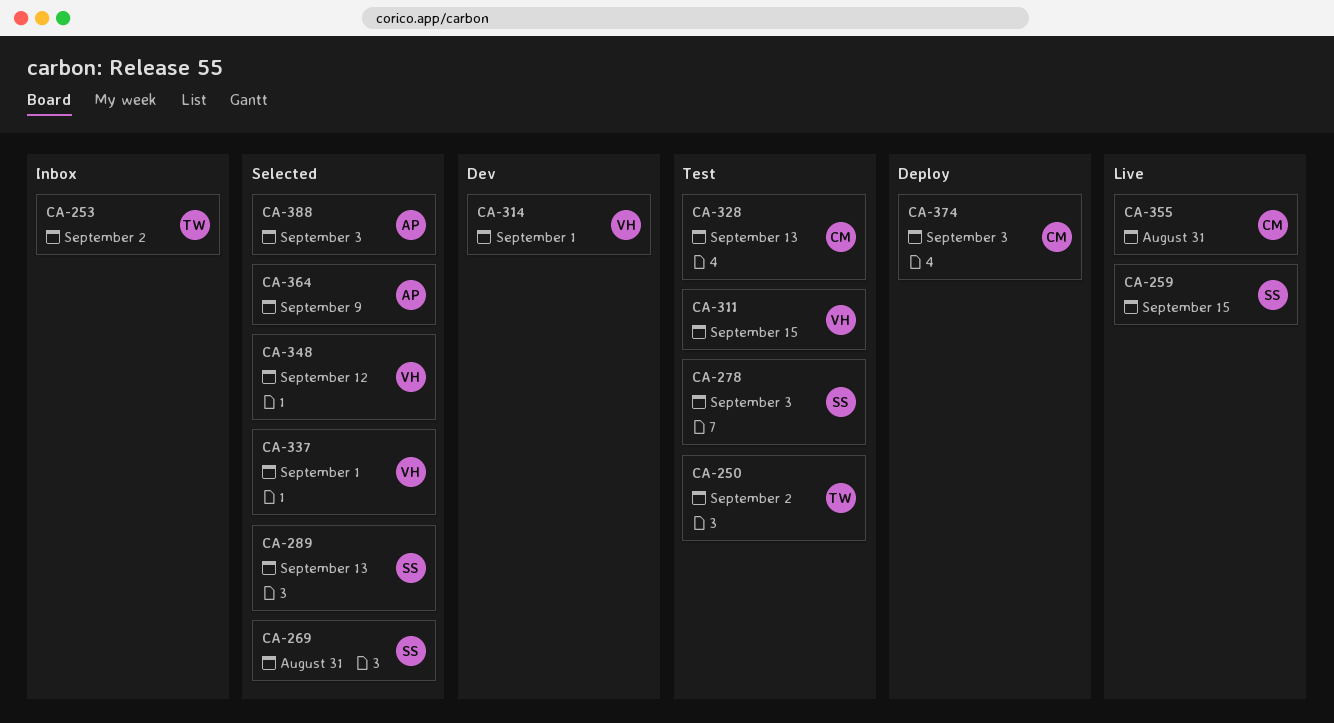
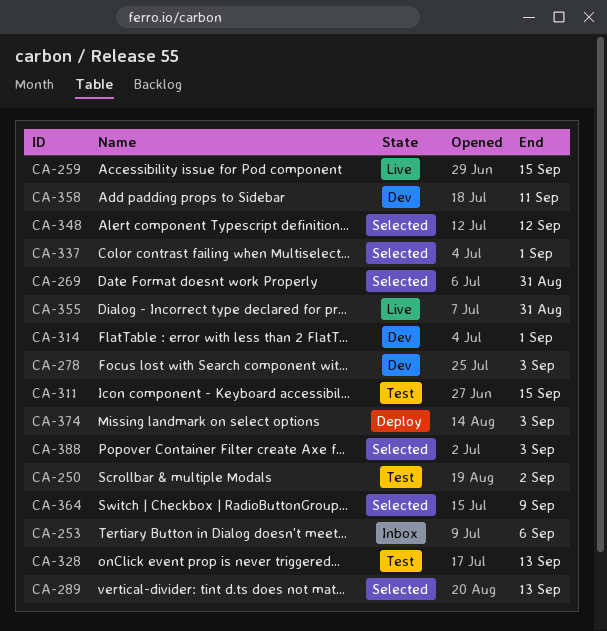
CA-253, due: Sep 2 -> Sep 6
CA-278, status: Test -> Dev
CA-358: none -> present

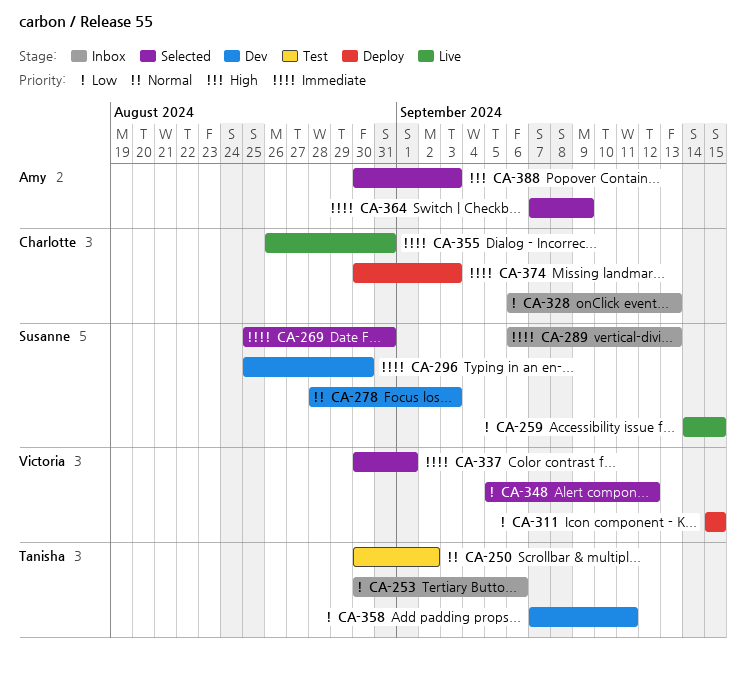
CA-289, status: Selected -> Inbox
CA-296: none -> present
CA-311, status: Test -> Deploy
CA-314: present -> none
CA-328, status: Test -> Inbox

